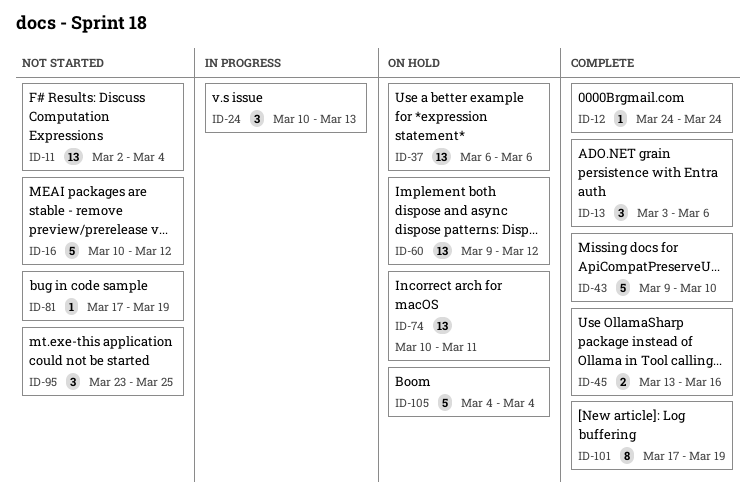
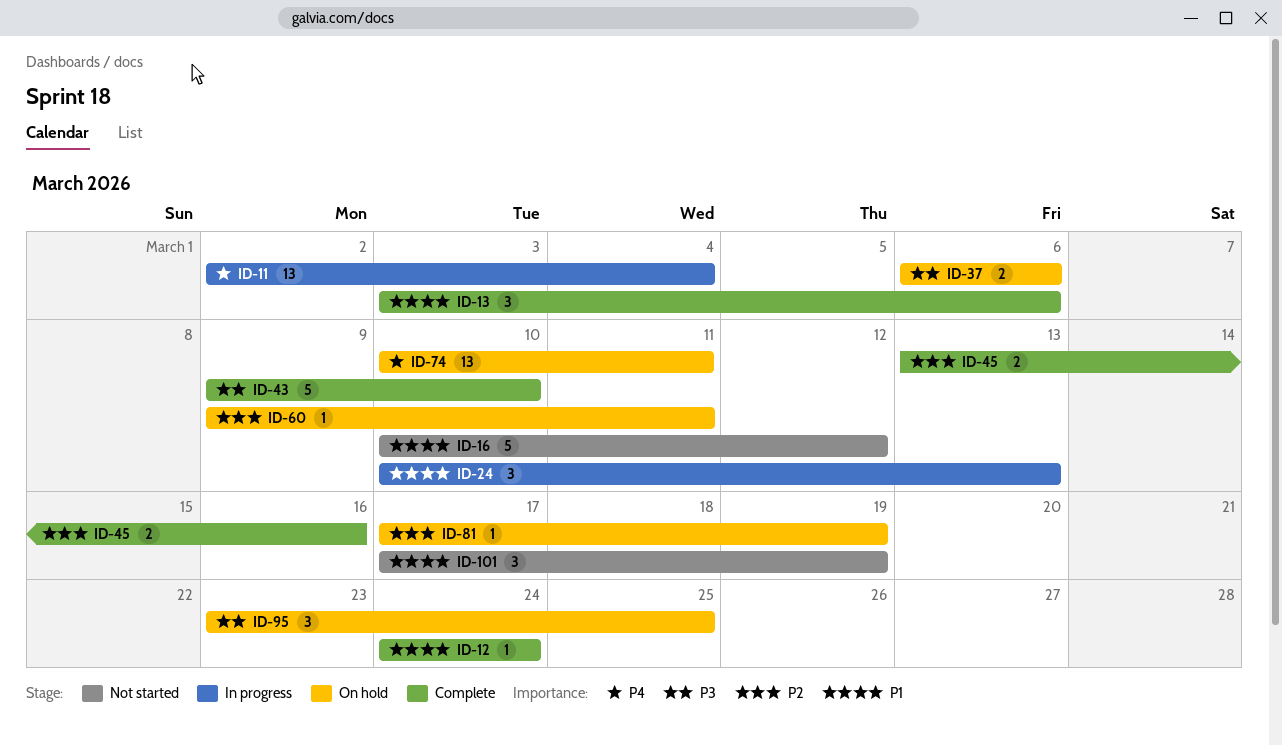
ID-11, status: Not started -> In progress
ID-37, estimate: 13 -> 2
ID-60, estimate: 13 -> 1
ID-60, due: Mar 12 -> Mar 11
ID-81, status: Not started -> On hold
ID-95, status: Not started -> On hold
ID-101, status: Complete -> Not started
ID-101, estimate: 8 -> 3
ID-105: present -> none

